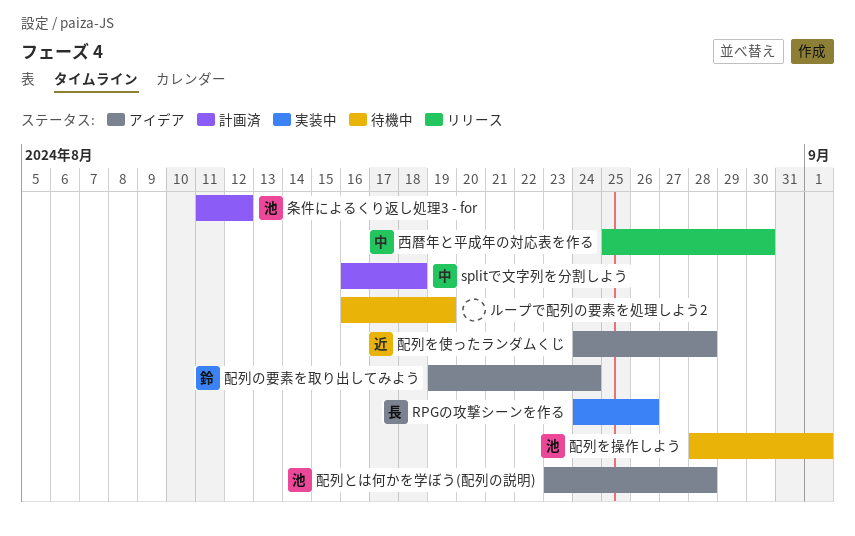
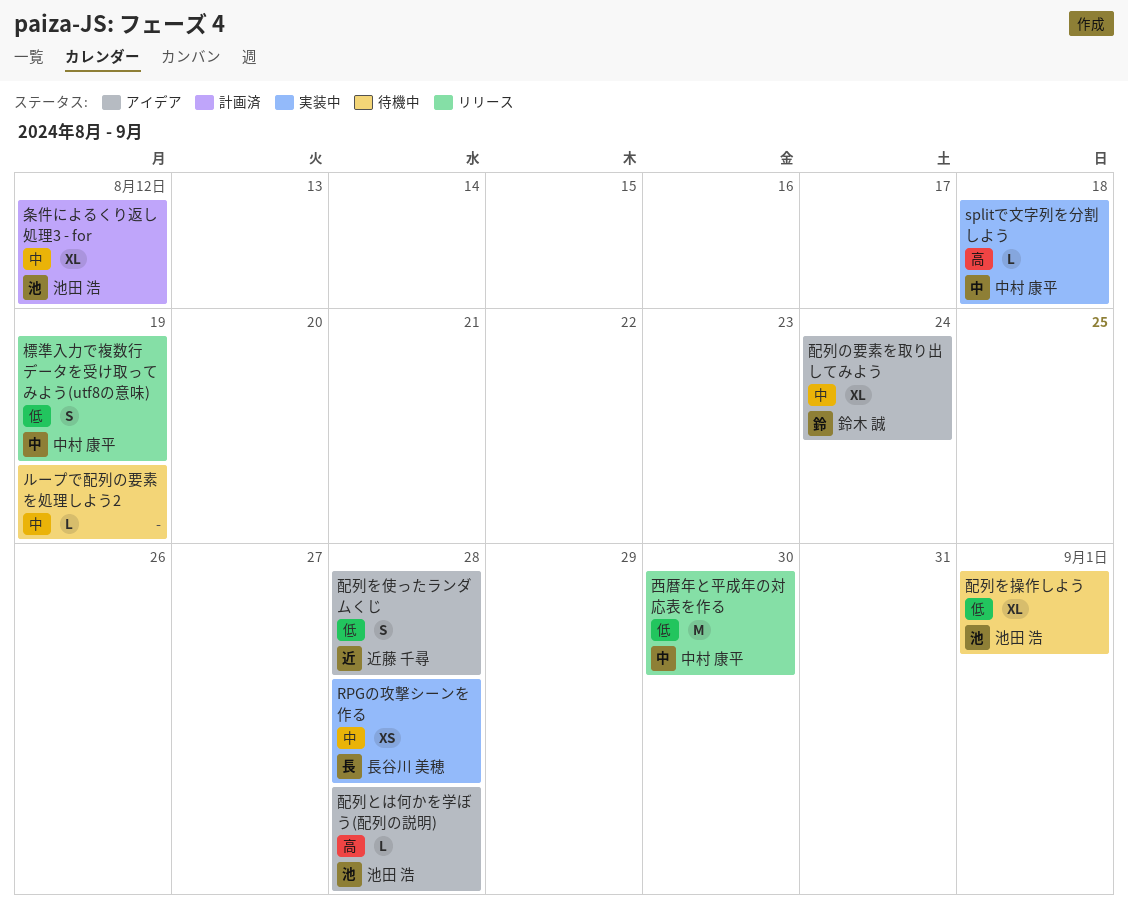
RPGの攻撃シーンを作る, due: Aug 26 -> Aug 28
splitで文字列を分割しよう, status: 計画済 -> 実装中
標準入力で複数行データを受け取ってみよう(utf8の意味): none -> present

